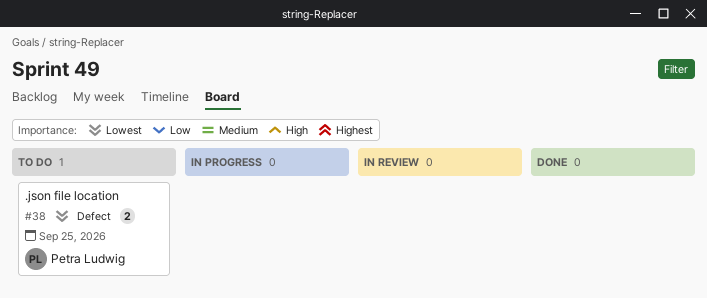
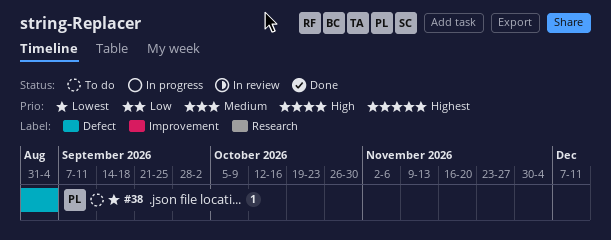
#38, estimate: 2 -> 1
#38, due: Sep 25 -> Sep 4

